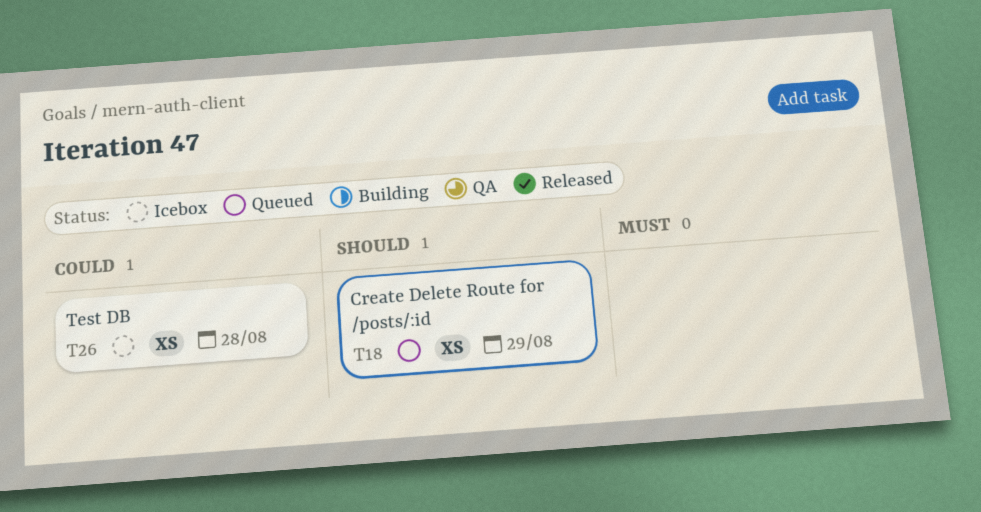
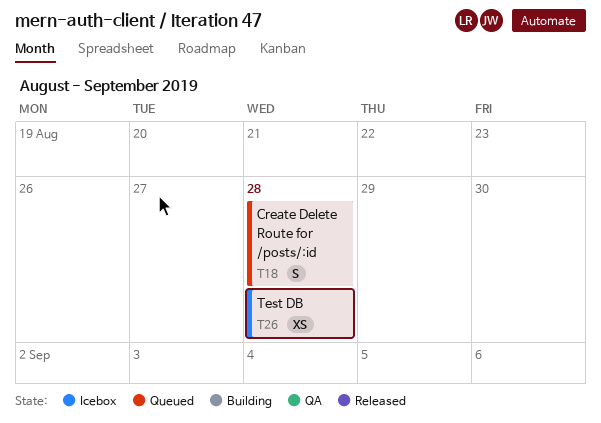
T18, estimate: XS -> S
T18, due: Aug 29 -> Aug 28

